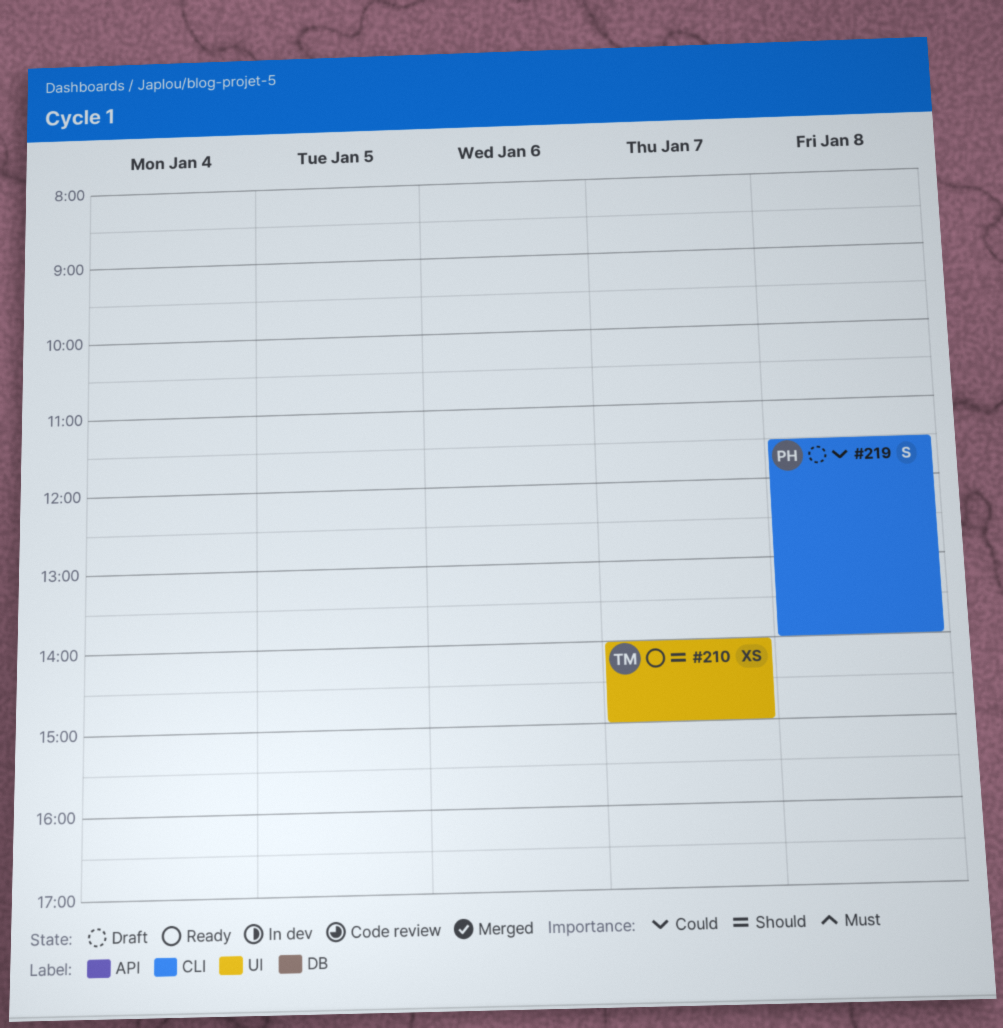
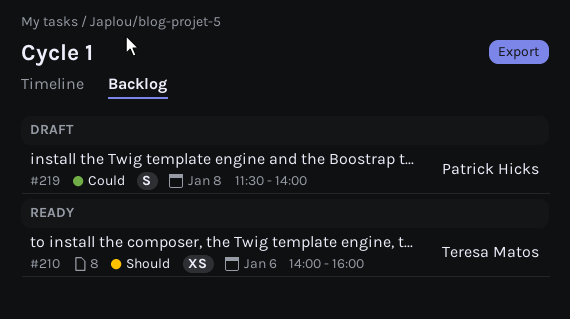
#210, day: Jan 7 -> Jan 6
#210, ends: 15:00 -> 16:00

